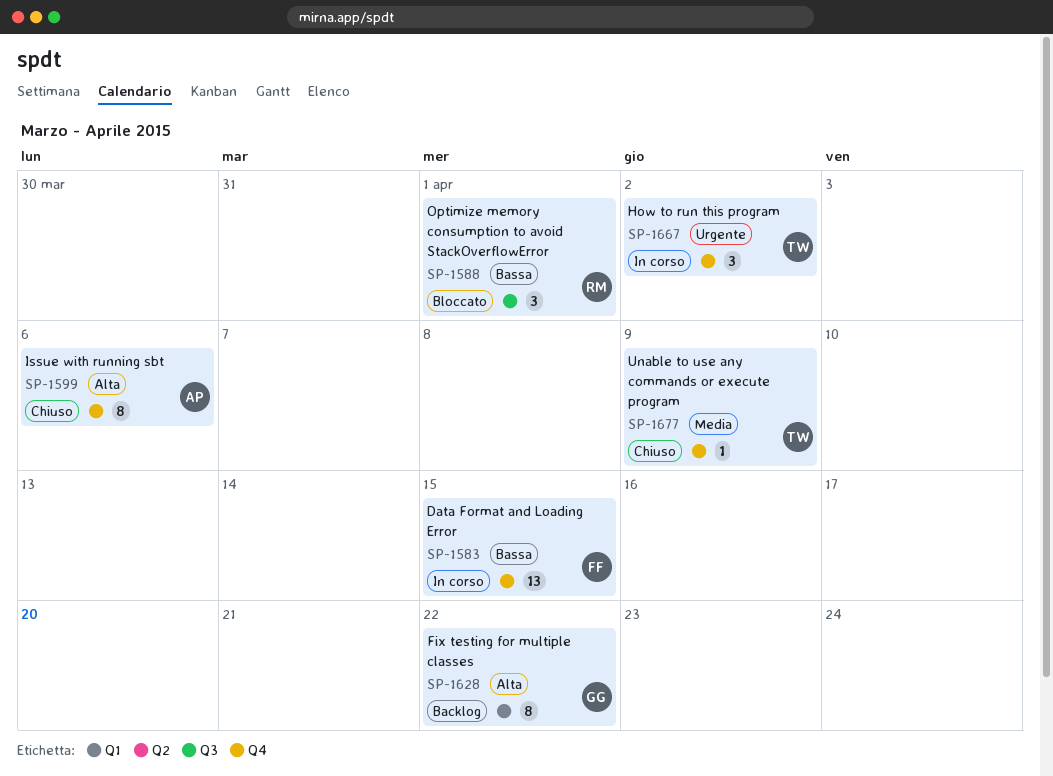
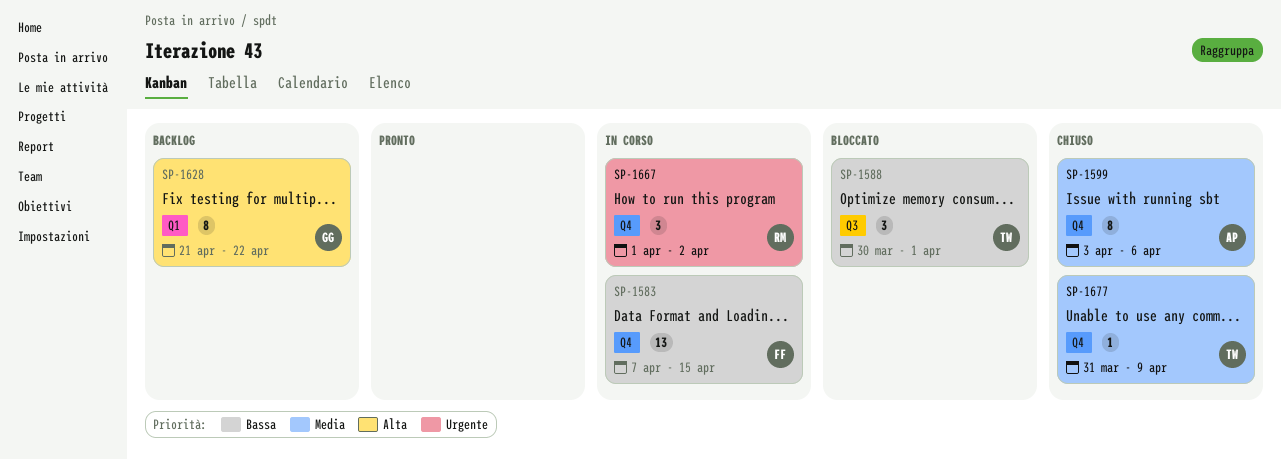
SP-1588, owner: RM -> TW
SP-1599, priority: Alta -> Media
SP-1667, owner: TW -> RM

